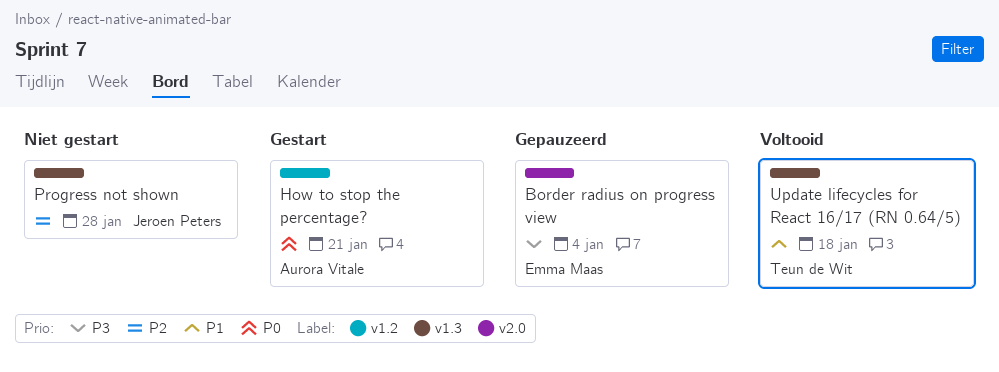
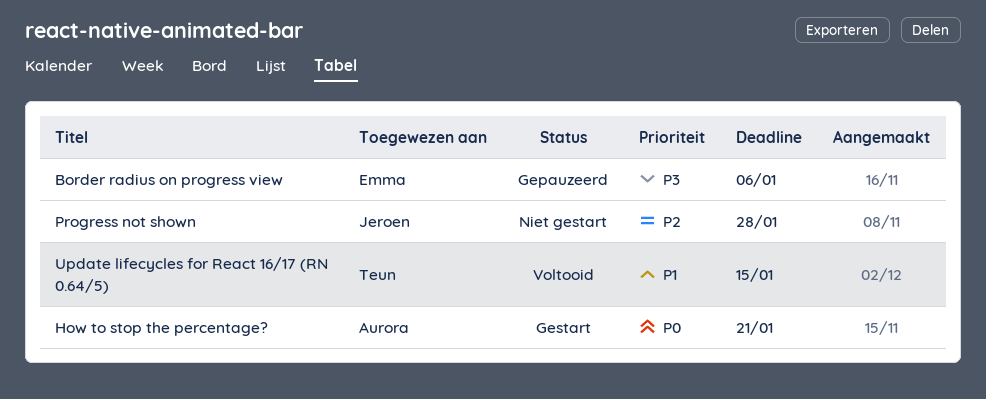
Border radius on progress view, due: Jan 4 -> Jan 6
Update lifecycles for React 16/17 (RN 0.64/5), due: Jan 18 -> Jan 15

